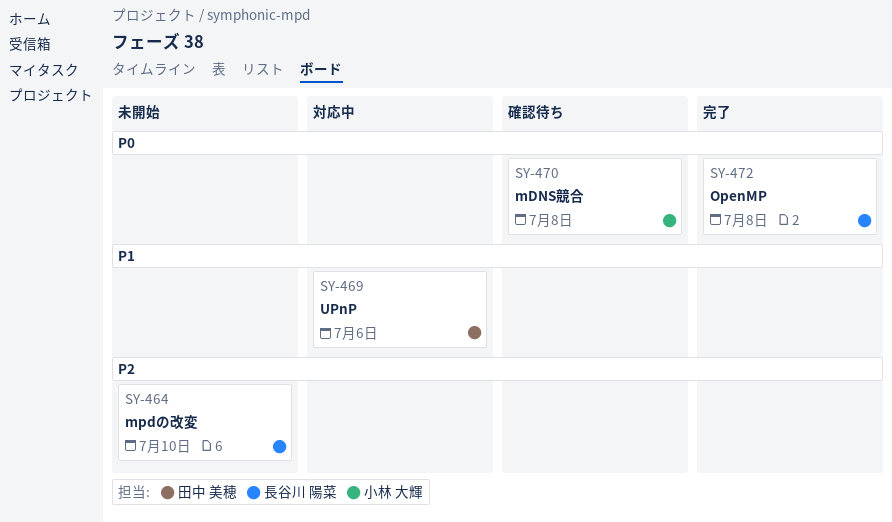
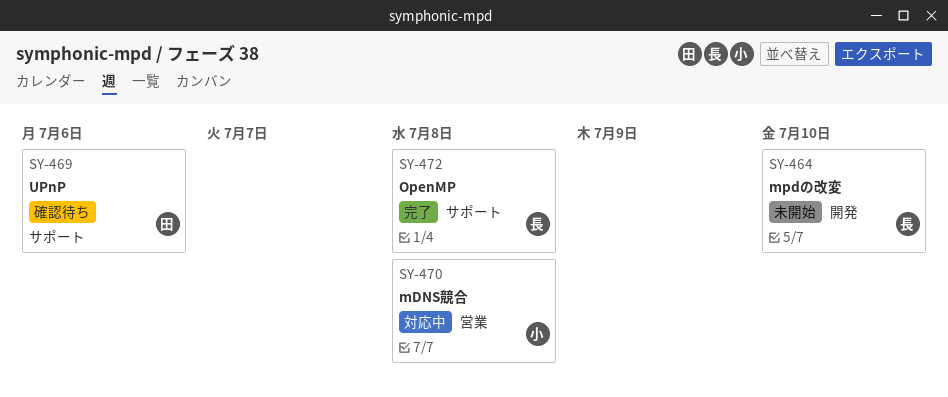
SY-469, status: 対応中 -> 確認待ち
SY-470, status: 確認待ち -> 対応中

